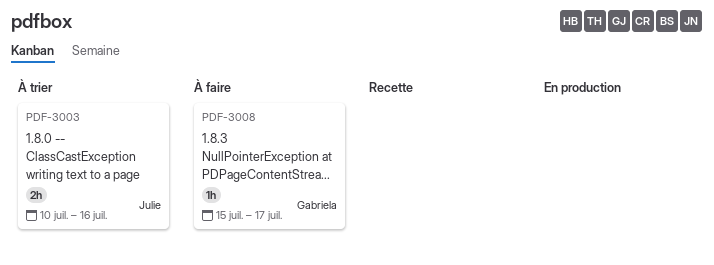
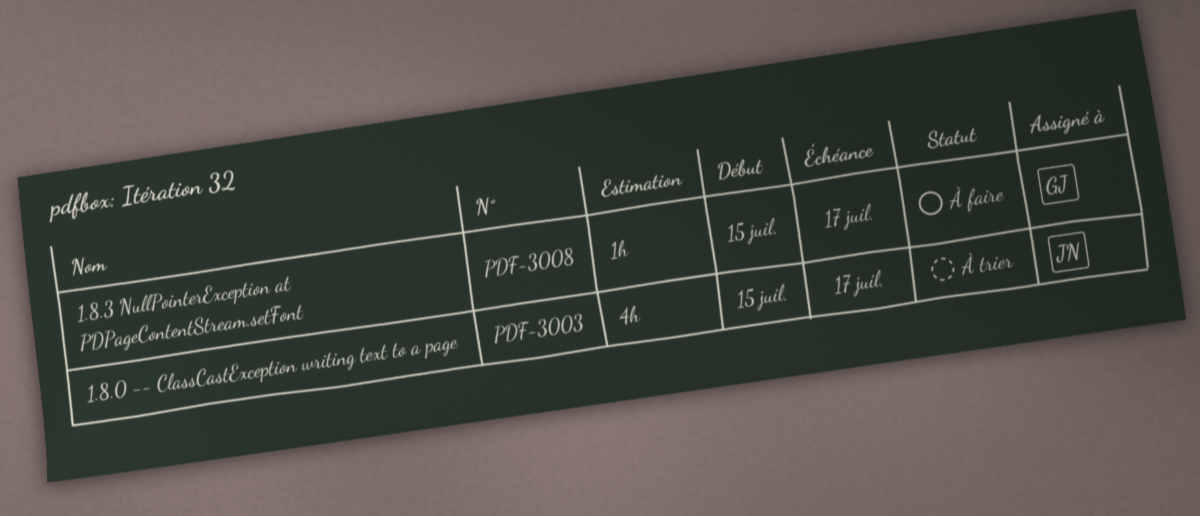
PDF-3003, estimate: 2h -> 4h
PDF-3003, start: Jul 10 -> Jul 15
PDF-3003, due: Jul 16 -> Jul 17

